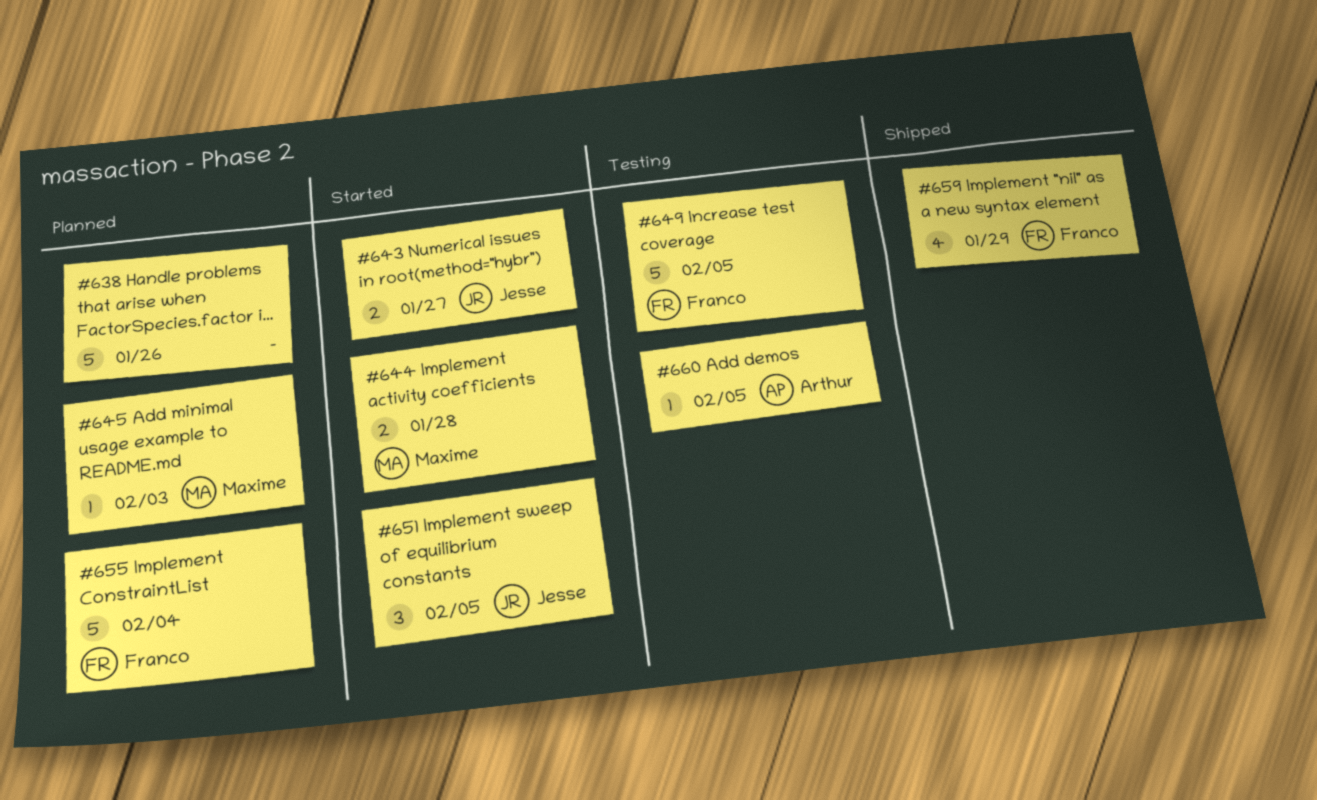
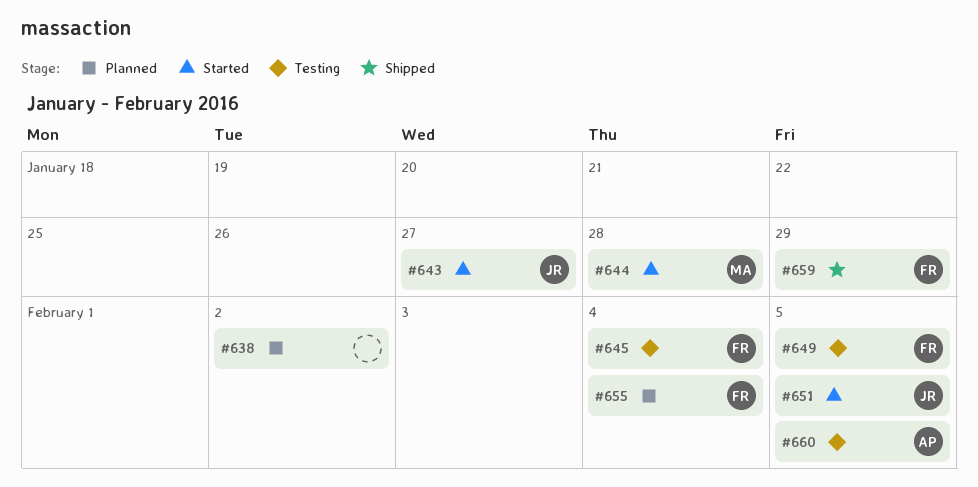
#638, due: Jan 26 -> Feb 2
#645, status: Planned -> Testing
#645, owner: Maxime -> Franco
#645, due: Feb 3 -> Feb 4

